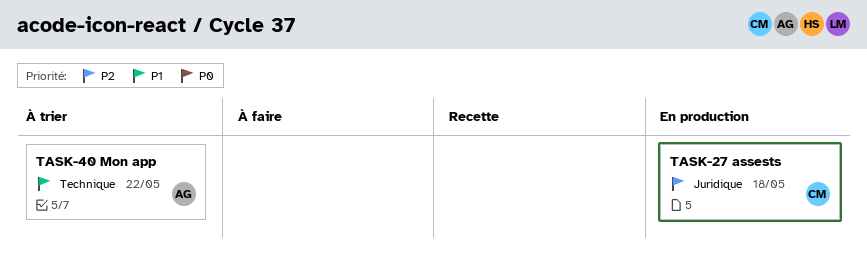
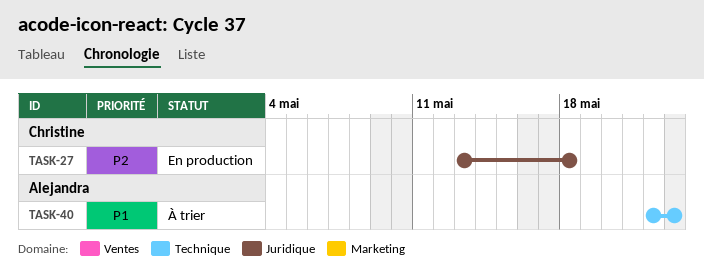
TASK-40, due: May 22 -> May 23

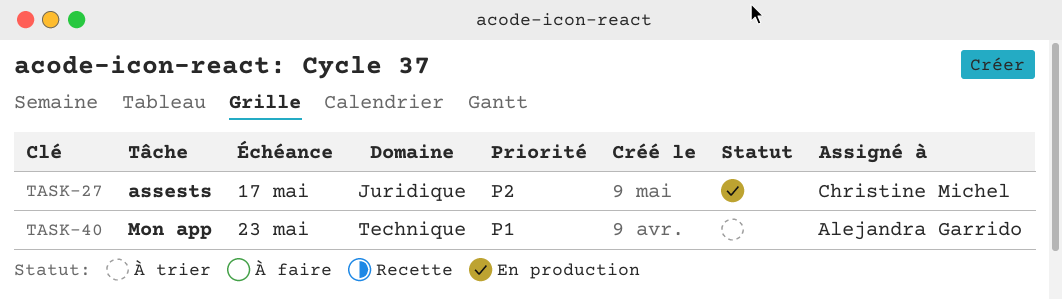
TASK-27, due: May 18 -> May 17

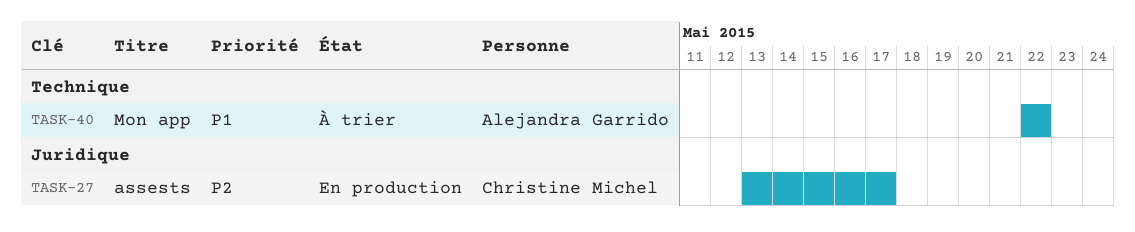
TASK-40, due: May 23 -> May 22

